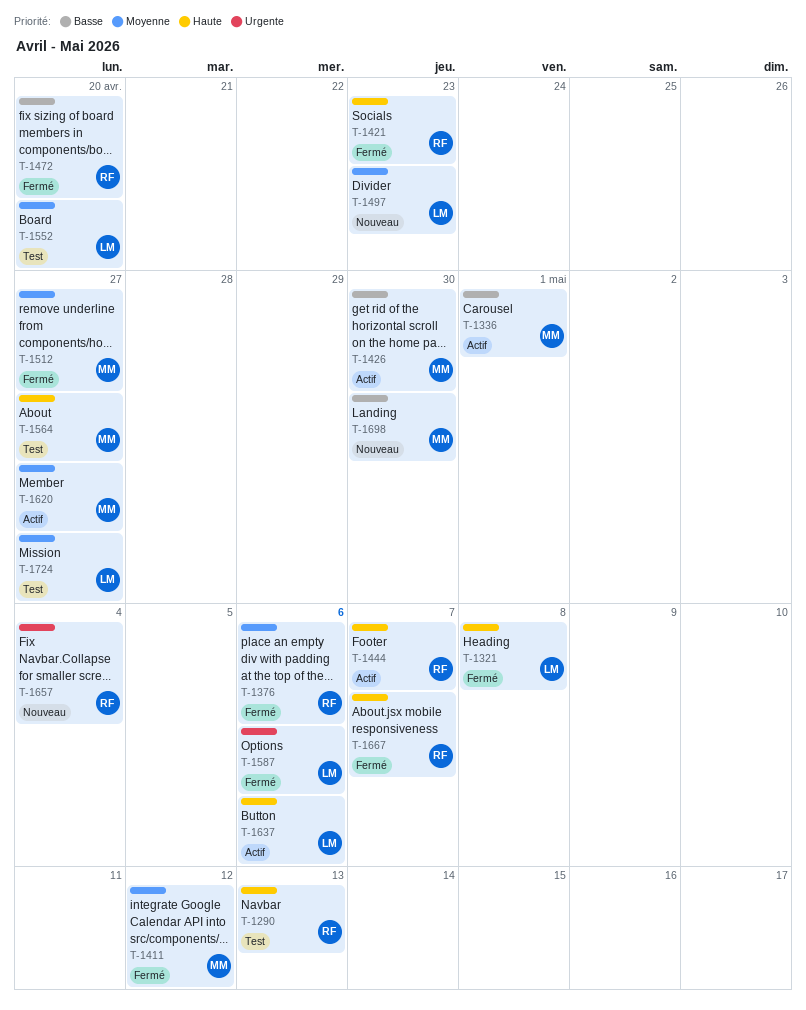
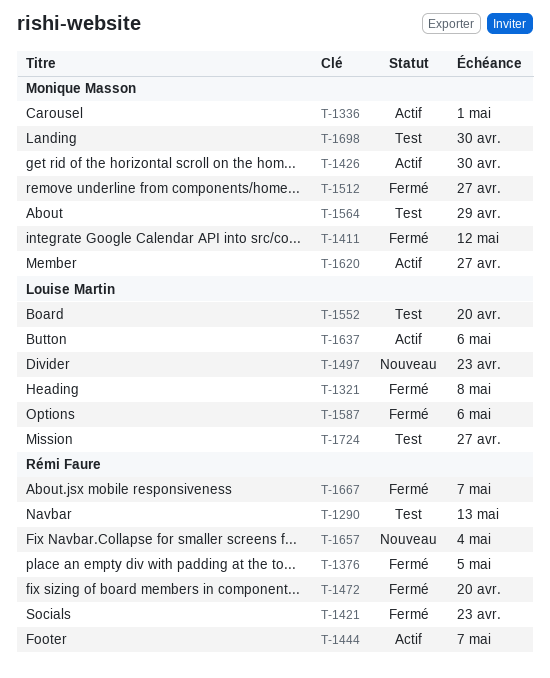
T-1376, due: May 6 -> May 5
T-1564, due: Apr 27 -> Apr 29
T-1698, status: Nouveau -> Test

